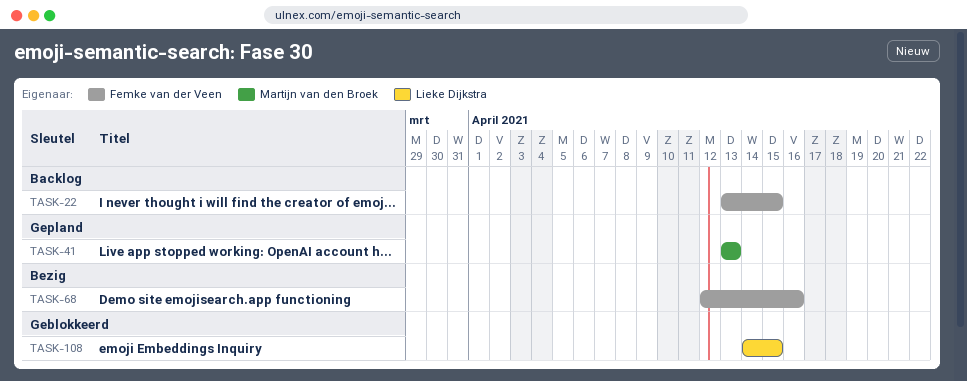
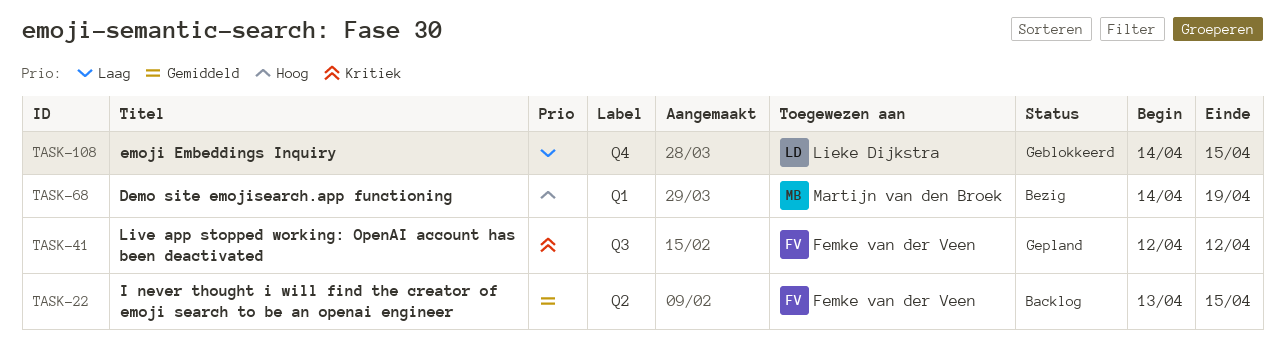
TASK-41, owner: Martijn van den Broek -> Femke van der Veen
TASK-41, start: Apr 13 -> Apr 12
TASK-41, due: Apr 13 -> Apr 12
TASK-68, owner: Femke van der Veen -> Martijn van den Broek
TASK-68, start: Apr 12 -> Apr 14
TASK-68, due: Apr 16 -> Apr 19

